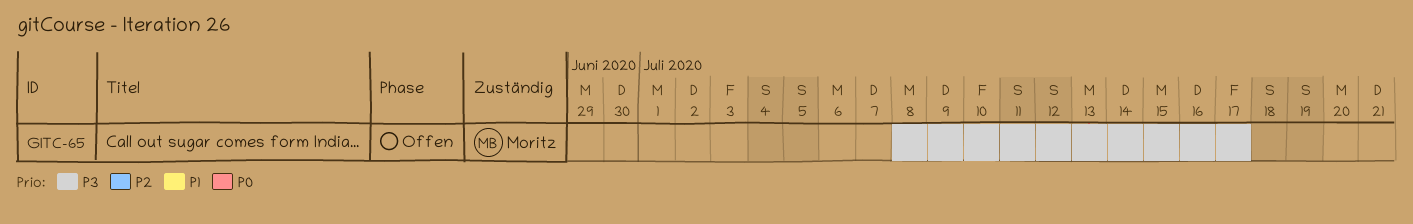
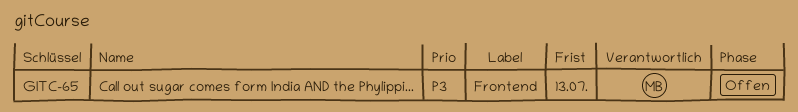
GITC-65, due: Jul 17 -> Jul 13

